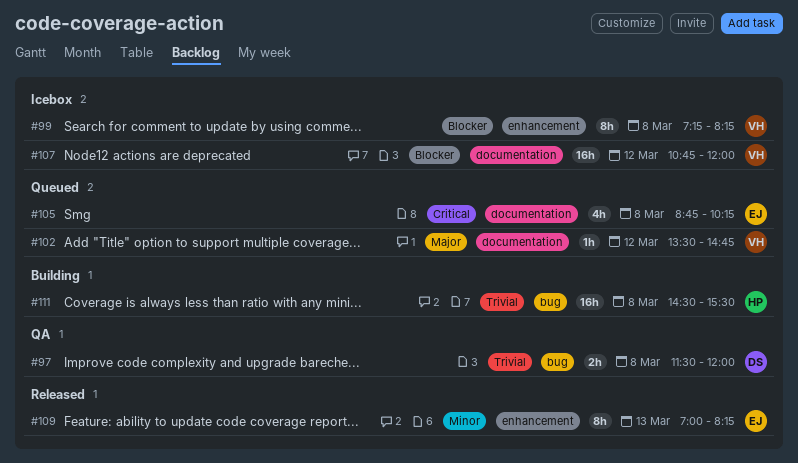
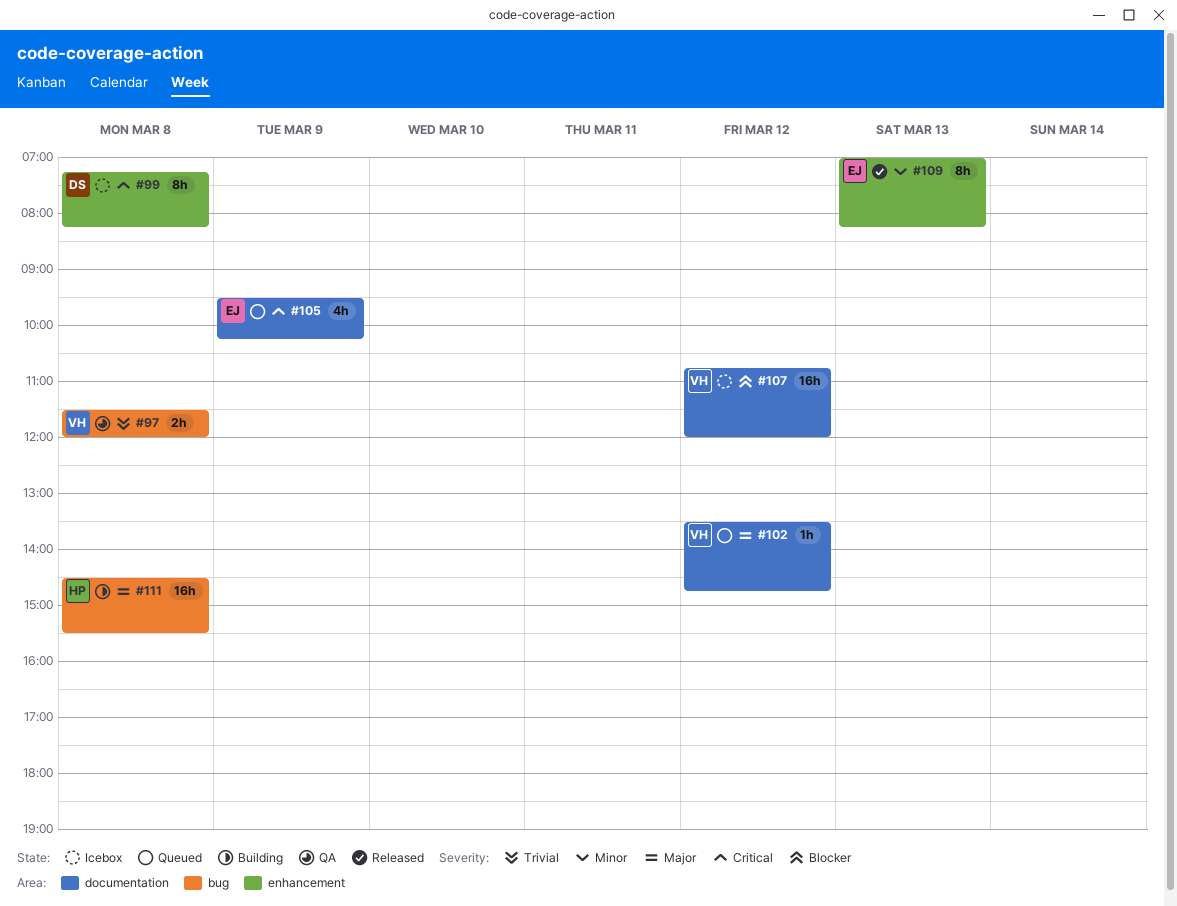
#97, owner: DS -> VH
#99, owner: VH -> DS
#99, priority: Blocker -> Critical
#105, day: Mar 8 -> Mar 9
#105, begins: 08:45 -> 09:30
#111, priority: Trivial -> Major

